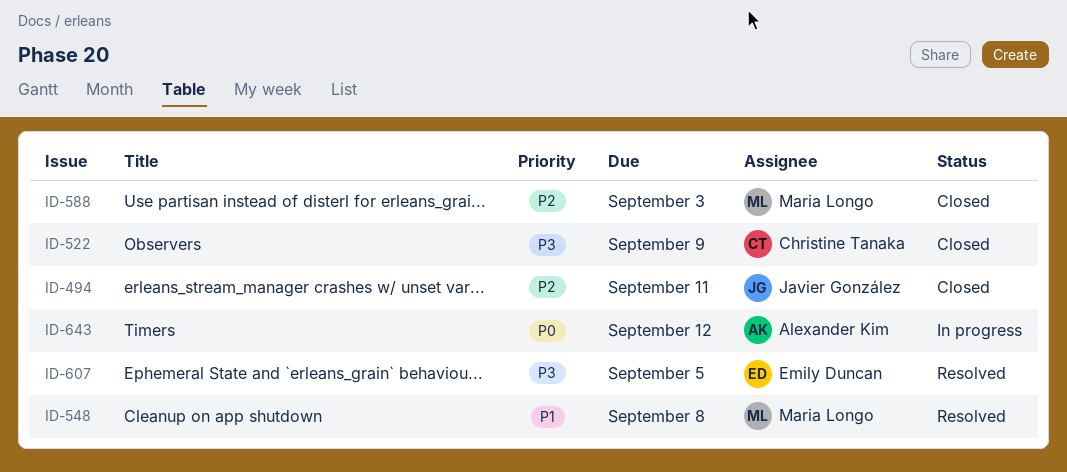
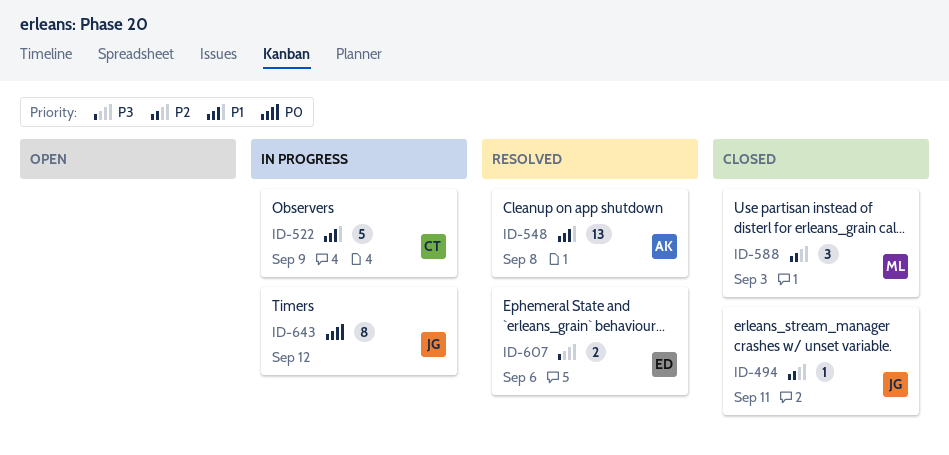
ID-522, status: Closed -> In progress
ID-522, priority: P3 -> P1
ID-548, owner: Maria Longo -> Alexander Kim
ID-607, due: Sep 5 -> Sep 6
ID-643, owner: Alexander Kim -> Javier González

